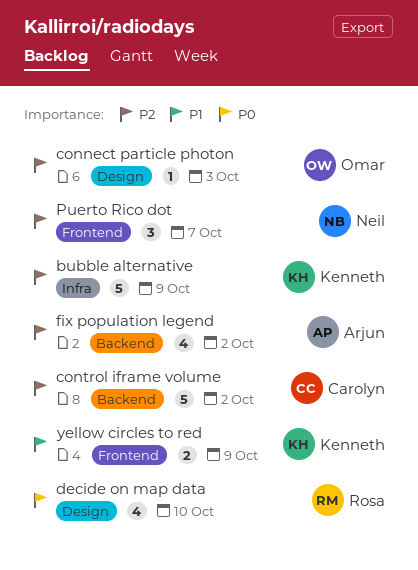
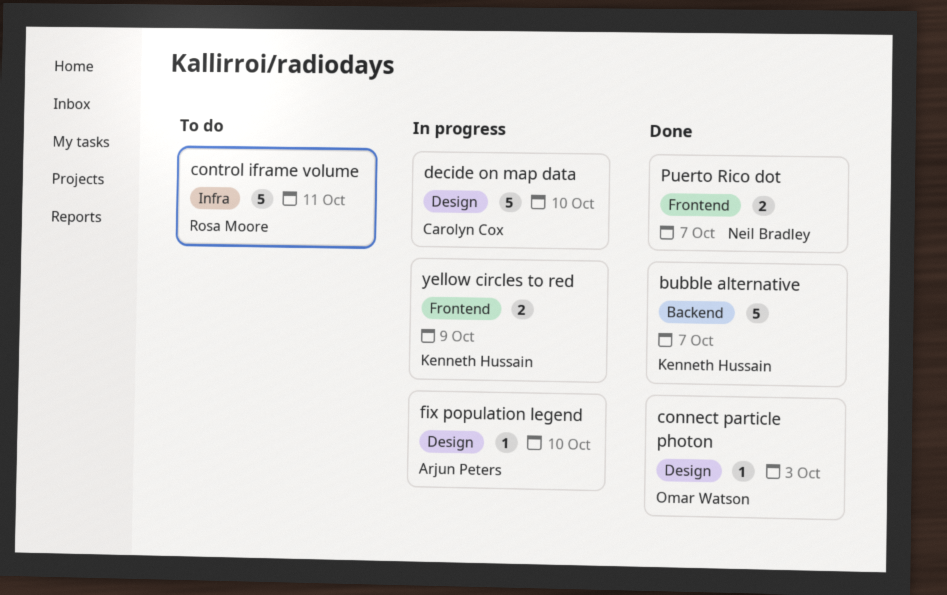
bubble alternative, label: Infra -> Backend
bubble alternative, due: Oct 9 -> Oct 7
control iframe volume, owner: Carolyn Cox -> Rosa Moore
control iframe volume, label: Backend -> Infra
control iframe volume, due: Oct 2 -> Oct 11
decide on map data, owner: Rosa Moore -> Carolyn Cox
decide on map data, estimate: 4 -> 5
fix population legend, label: Backend -> Design
fix population legend, estimate: 4 -> 1
fix population legend, due: Oct 2 -> Oct 10
Puerto Rico dot, estimate: 3 -> 2

